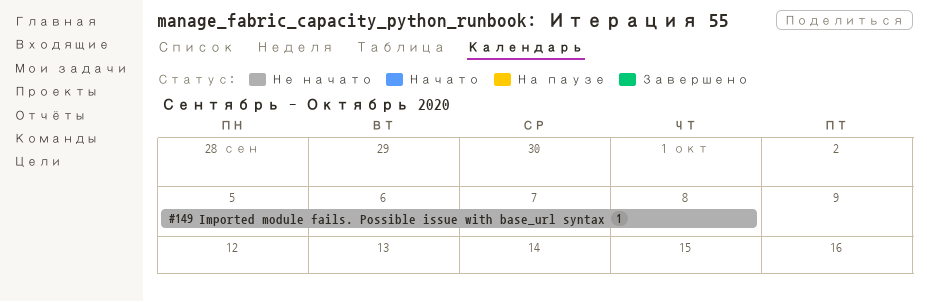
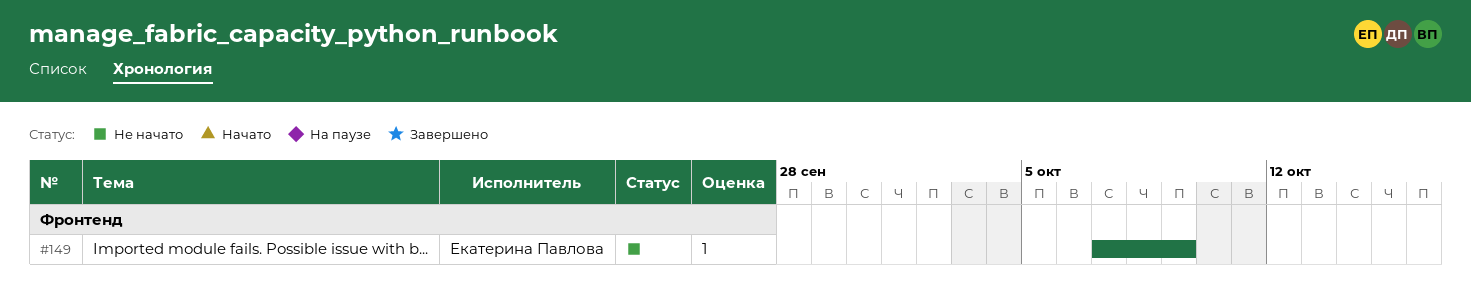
#149, start: Oct 5 -> Oct 7
#149, due: Oct 8 -> Oct 9

